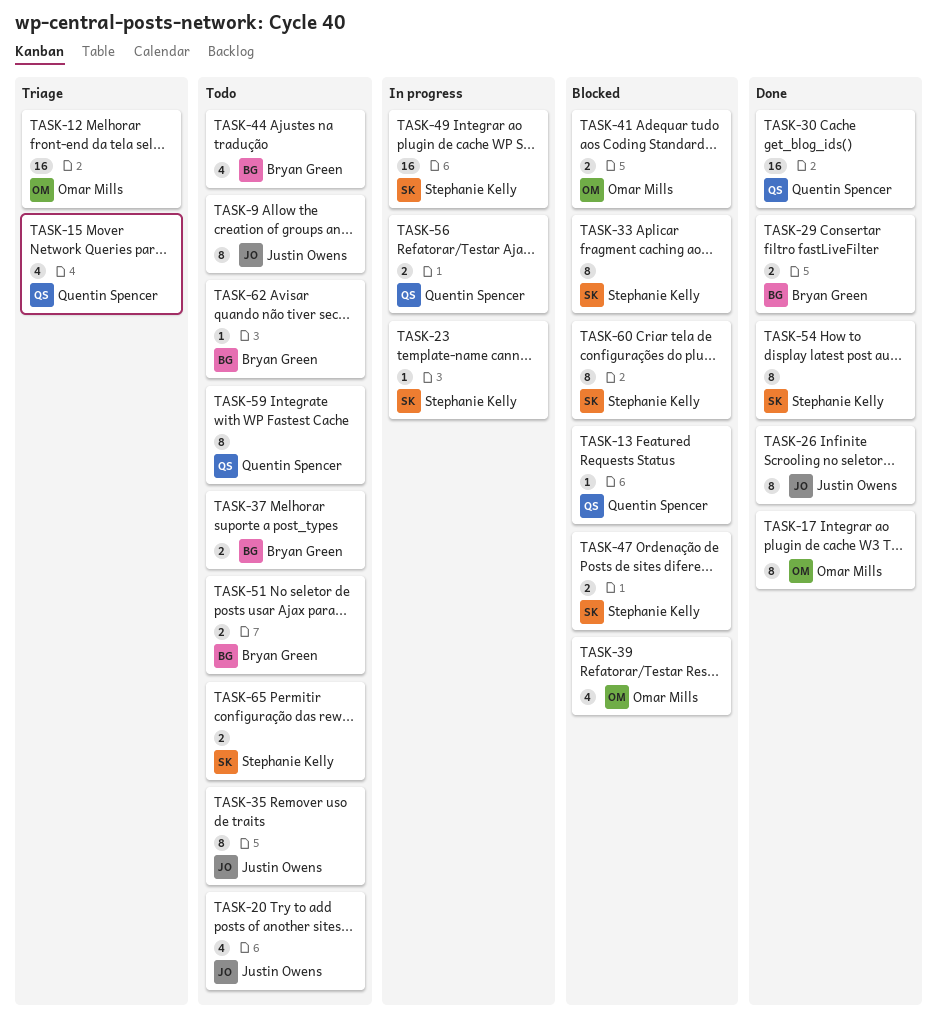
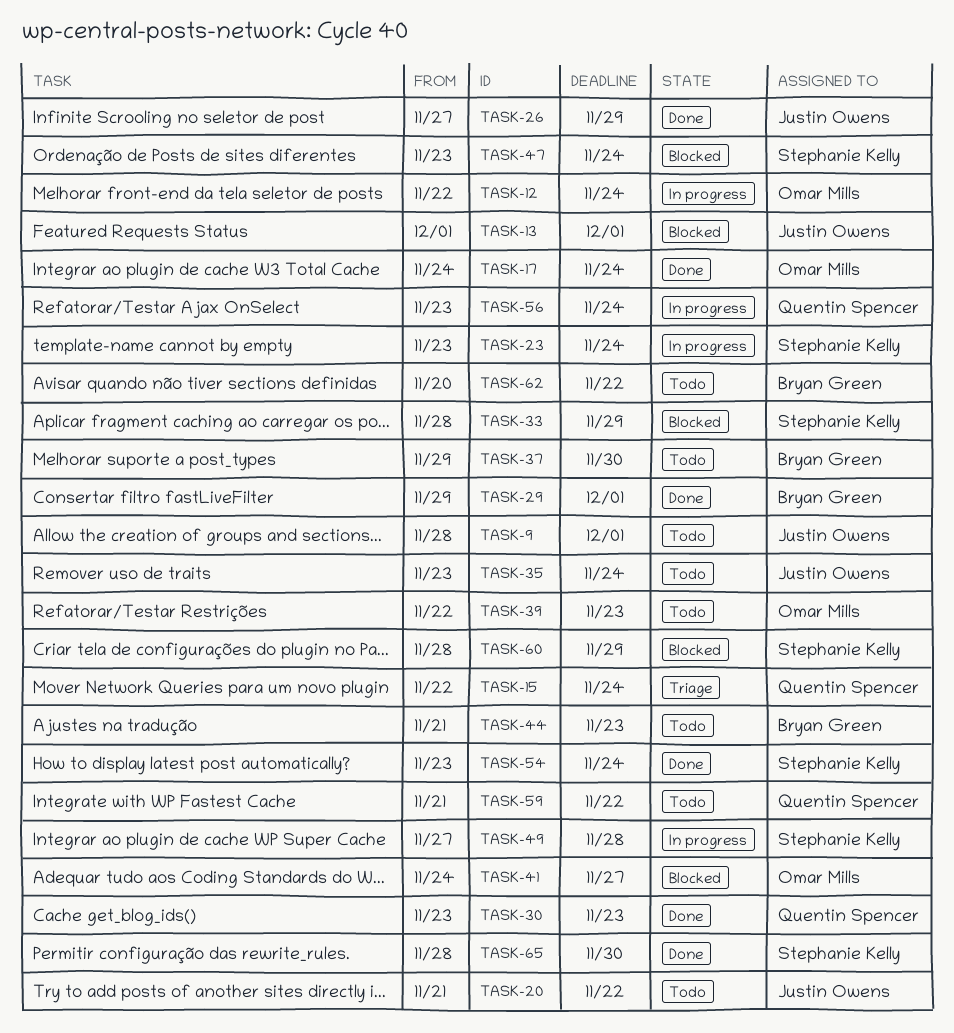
TASK-12, status: Triage -> In progress
TASK-13, owner: Quentin Spencer -> Justin Owens
TASK-39, status: Blocked -> Todo
TASK-51: present -> none
TASK-65, status: Todo -> Done

